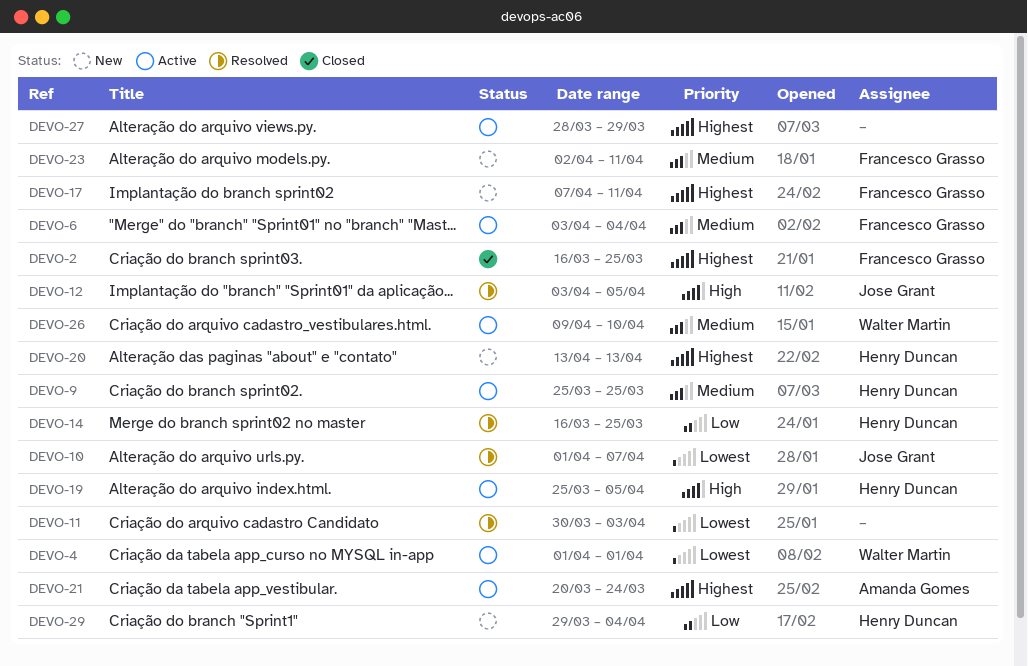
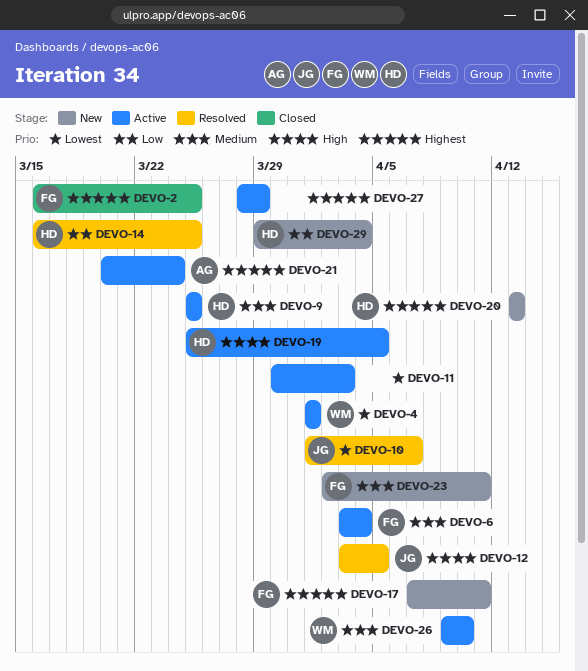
DEVO-11, status: Resolved -> Active

